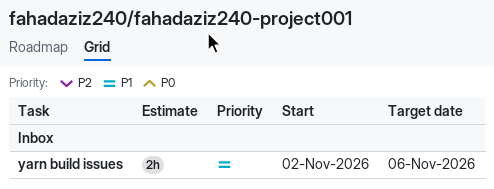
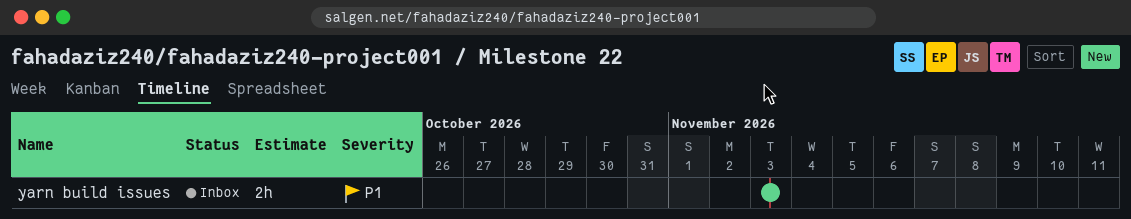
yarn build issues, start: Nov 2 -> Nov 3
yarn build issues, due: Nov 6 -> Nov 3

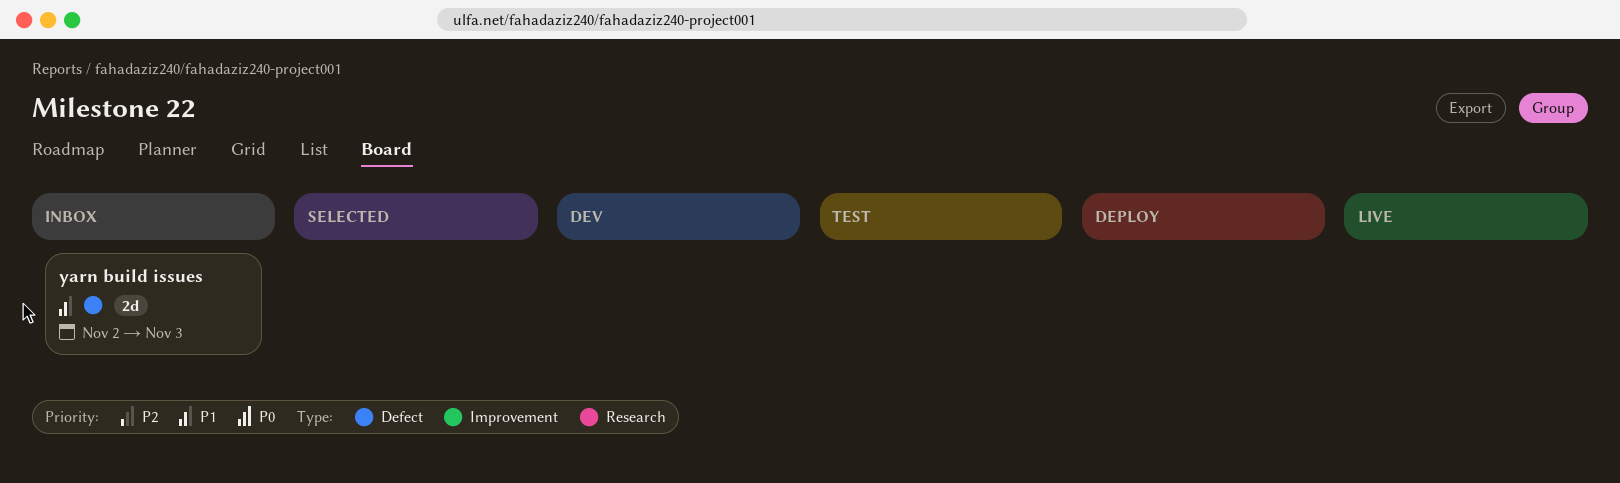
yarn build issues, estimate: 2h -> 2d
yarn build issues, start: Nov 3 -> Nov 2

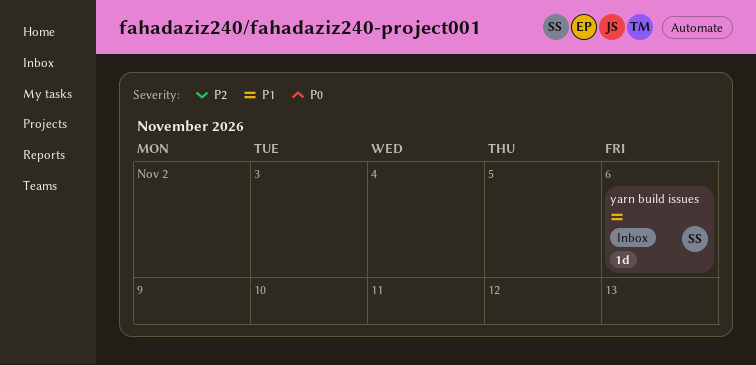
yarn build issues, estimate: 2d -> 1d
yarn build issues, due: Nov 3 -> Nov 6

